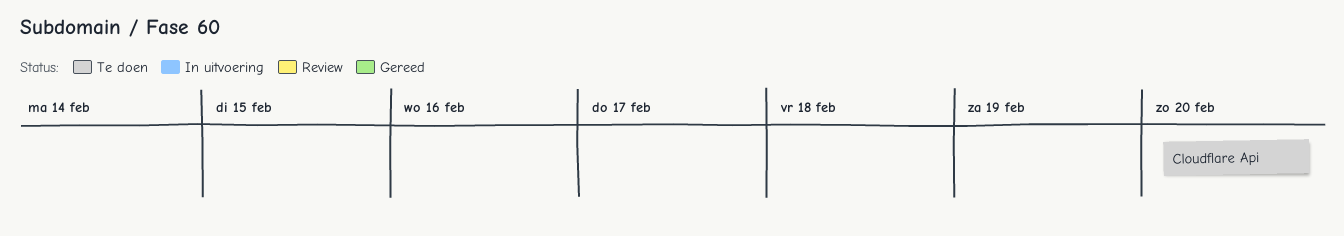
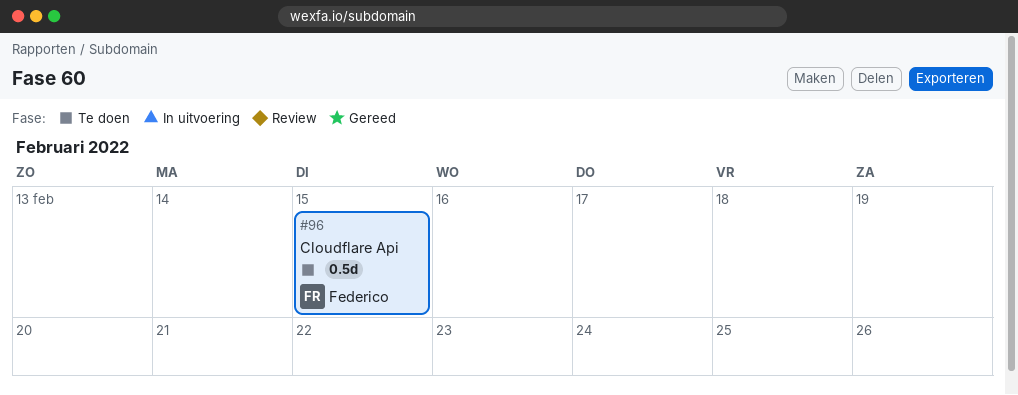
Cloudflare Api, due: Feb 20 -> Feb 15

